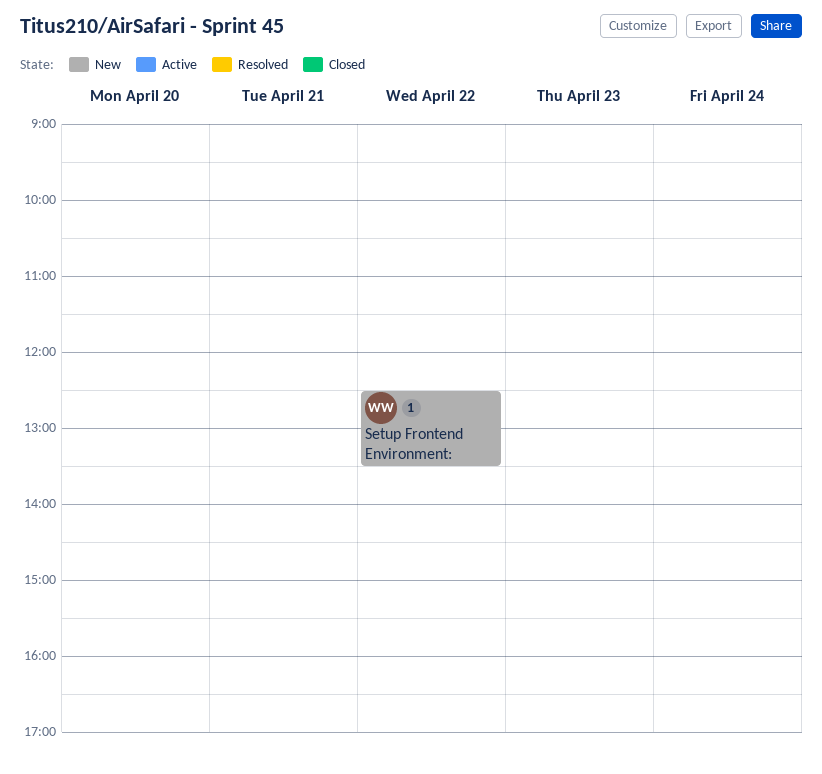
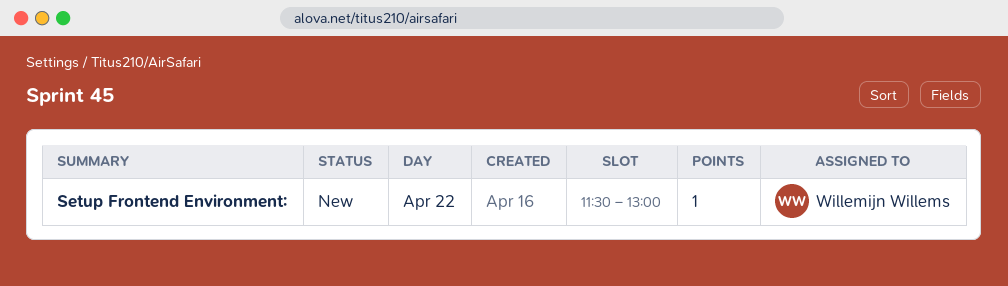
Setup Frontend Environment:, begins: 12:30 -> 11:30
Setup Frontend Environment:, ends: 13:30 -> 13:00

